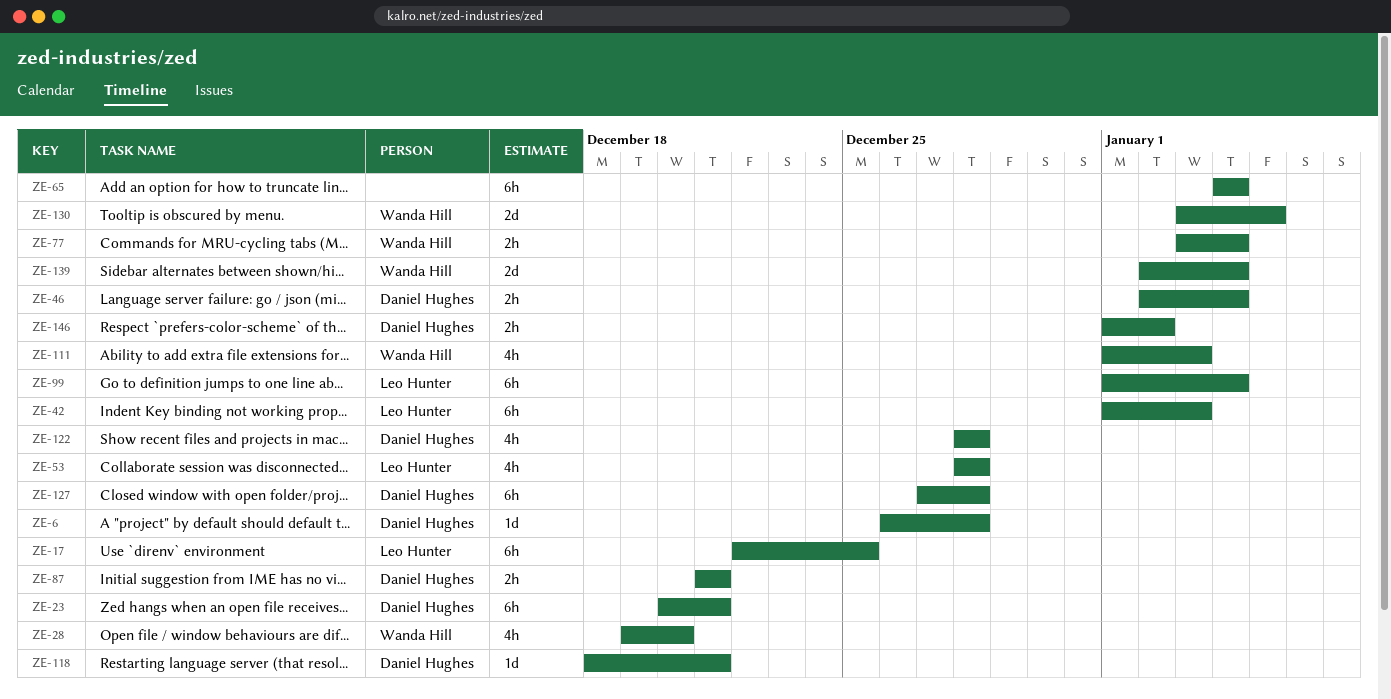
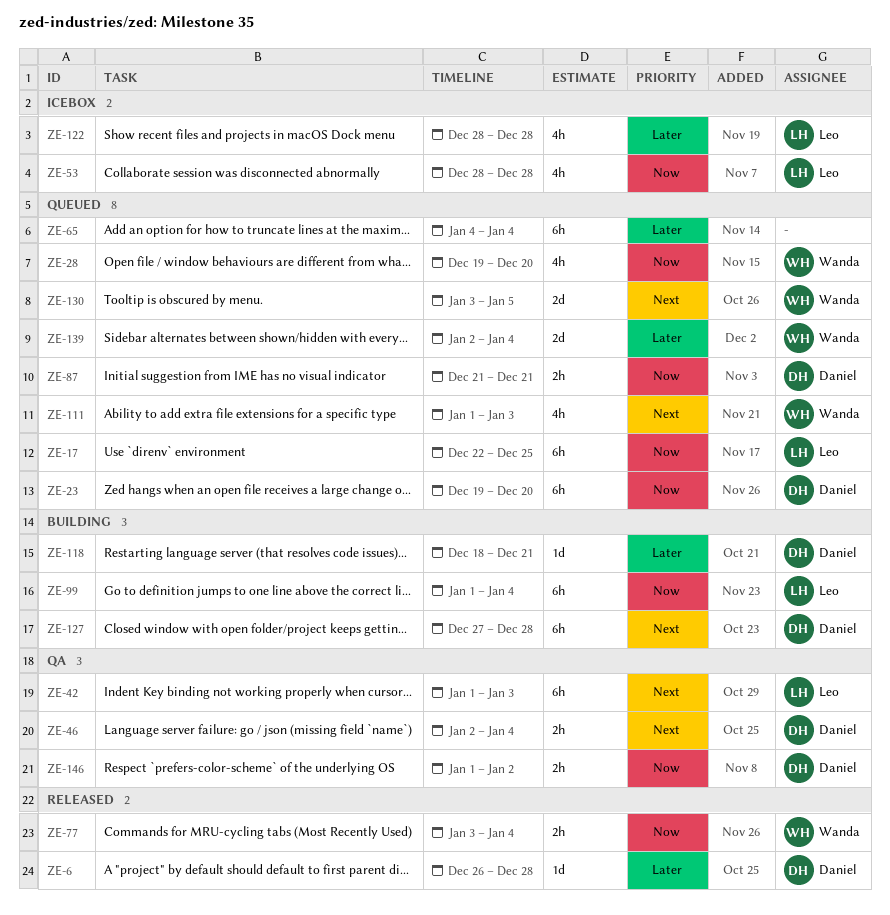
ZE-23, start: Dec 20 -> Dec 19
ZE-23, due: Dec 21 -> Dec 20
ZE-122, owner: Daniel Hughes -> Leo Hunter

